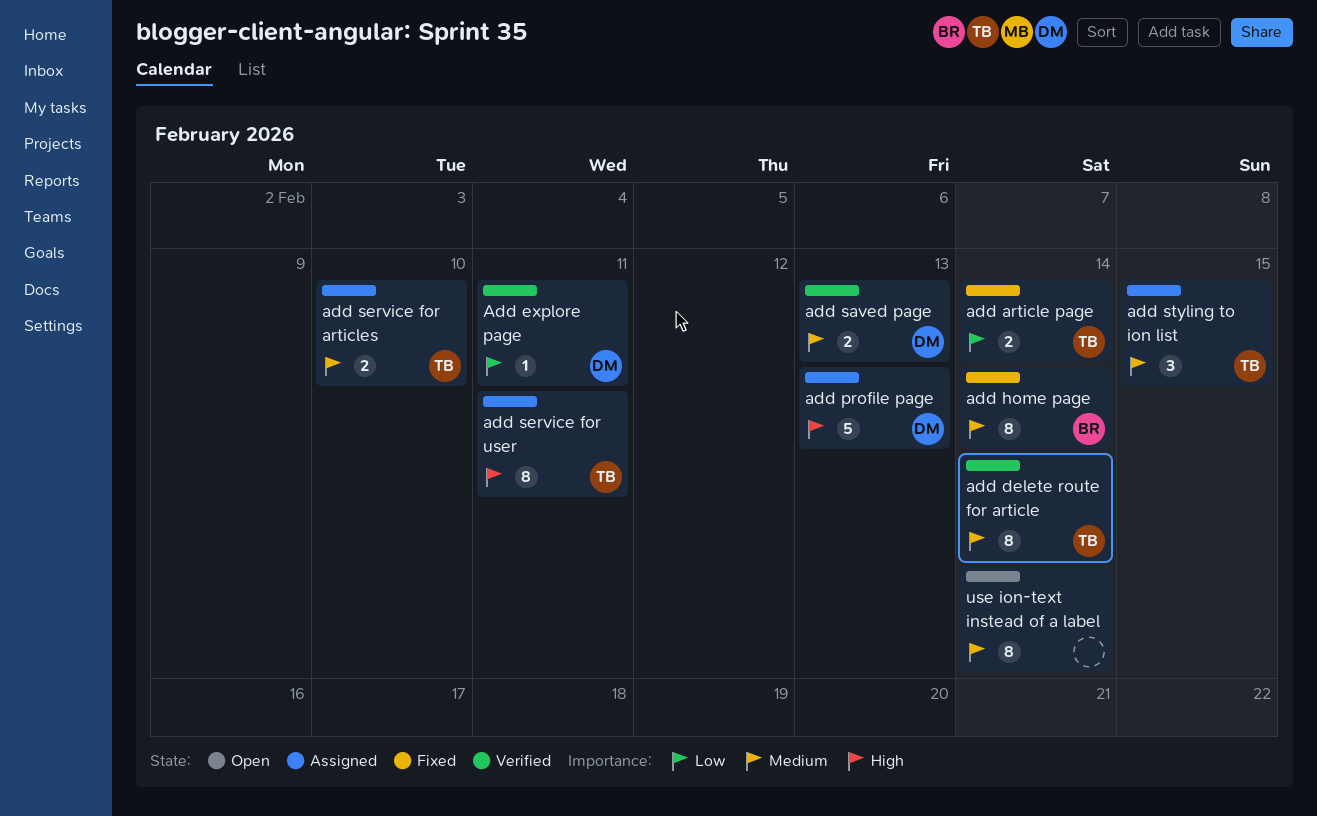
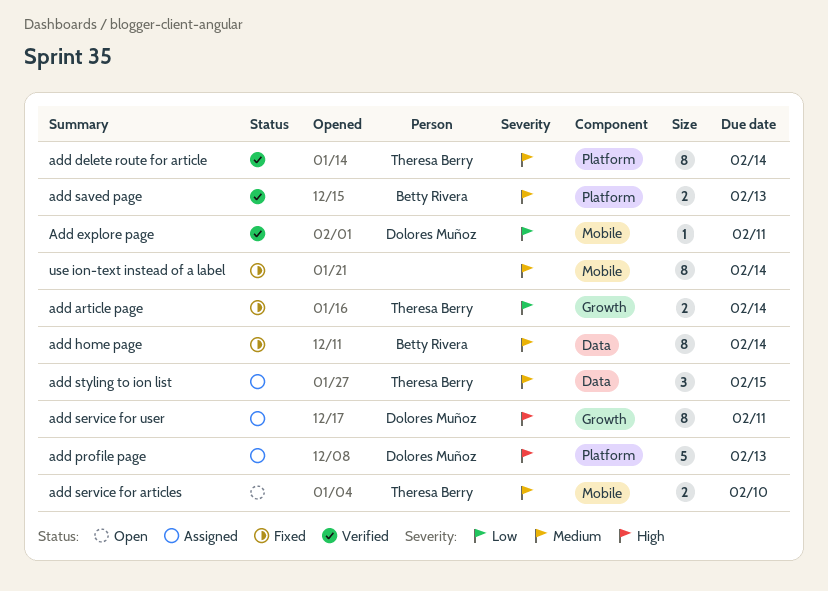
add saved page, owner: Dolores Muñoz -> Betty Rivera
add service for articles, status: Assigned -> Open
add service for user, owner: Theresa Berry -> Dolores Muñoz
use ion-text instead of a label, status: Open -> Fixed

